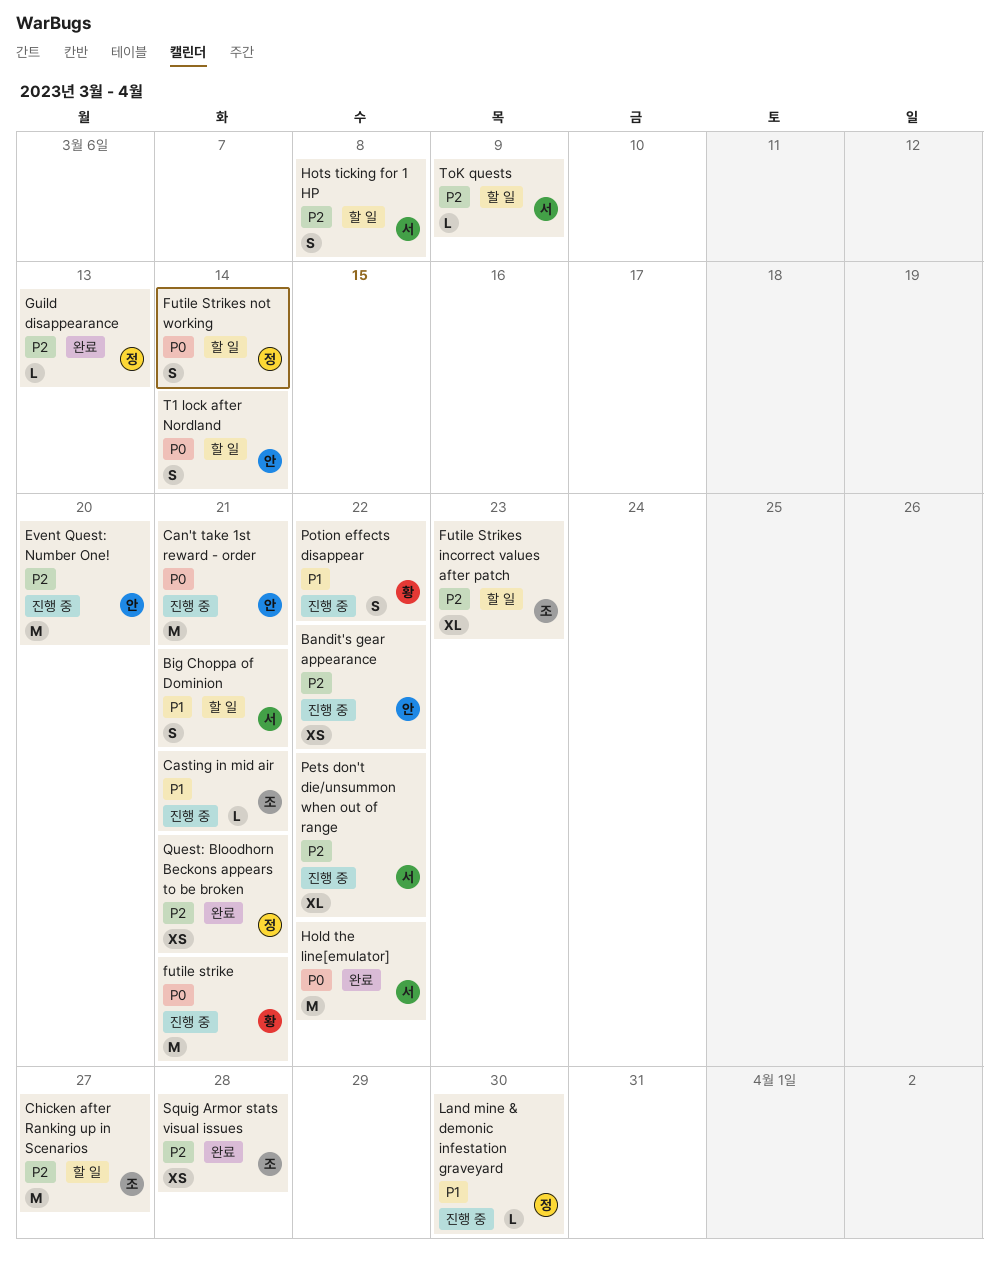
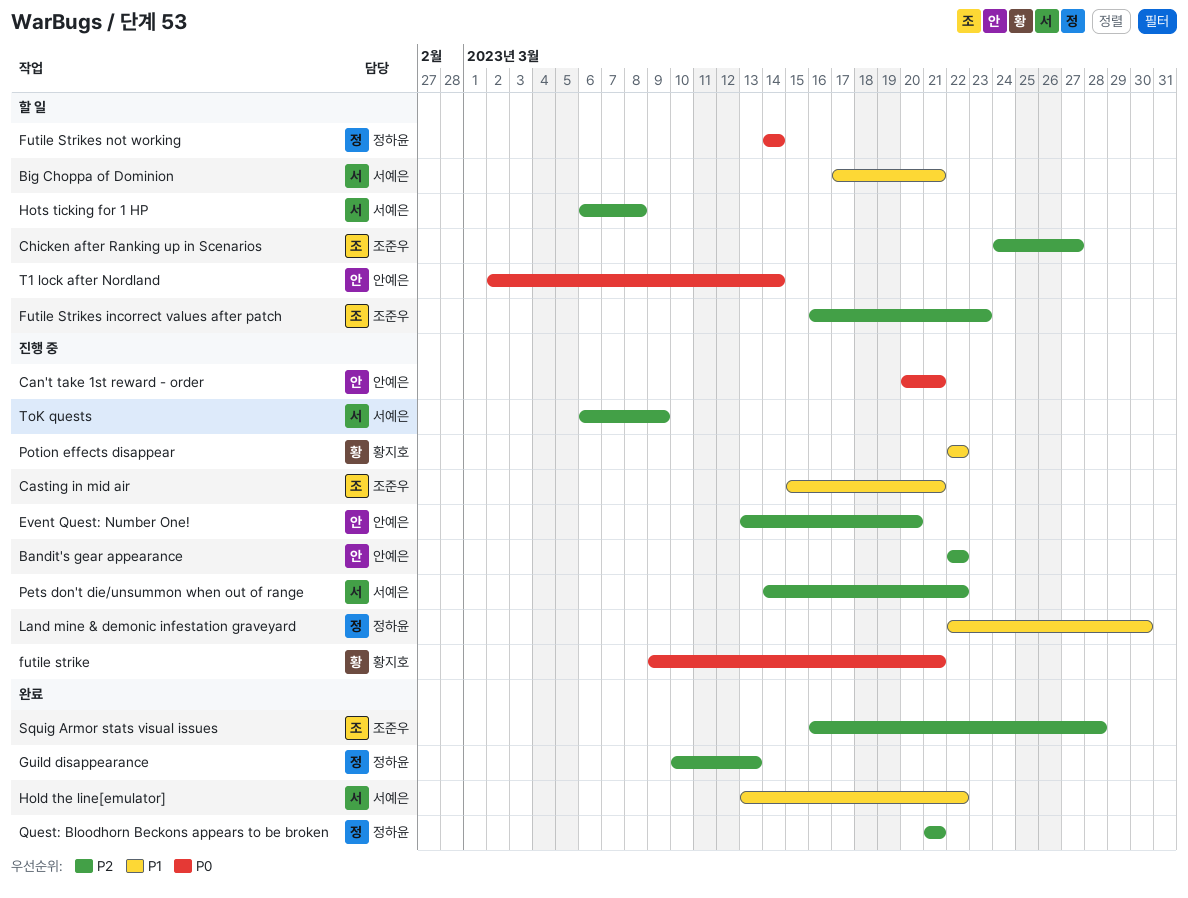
Hold the line[emulator], priority: P0 -> P1
ToK quests, status: 할 일 -> 진행 중

